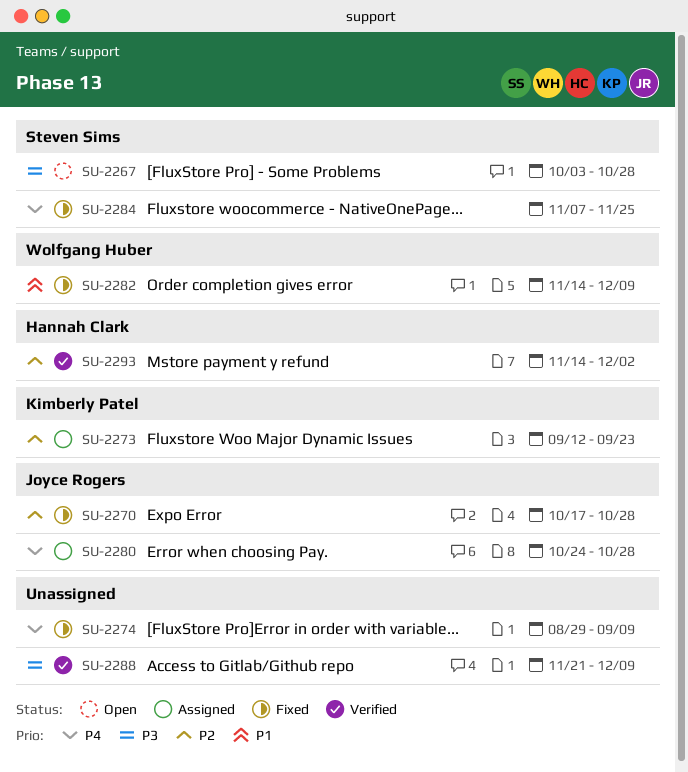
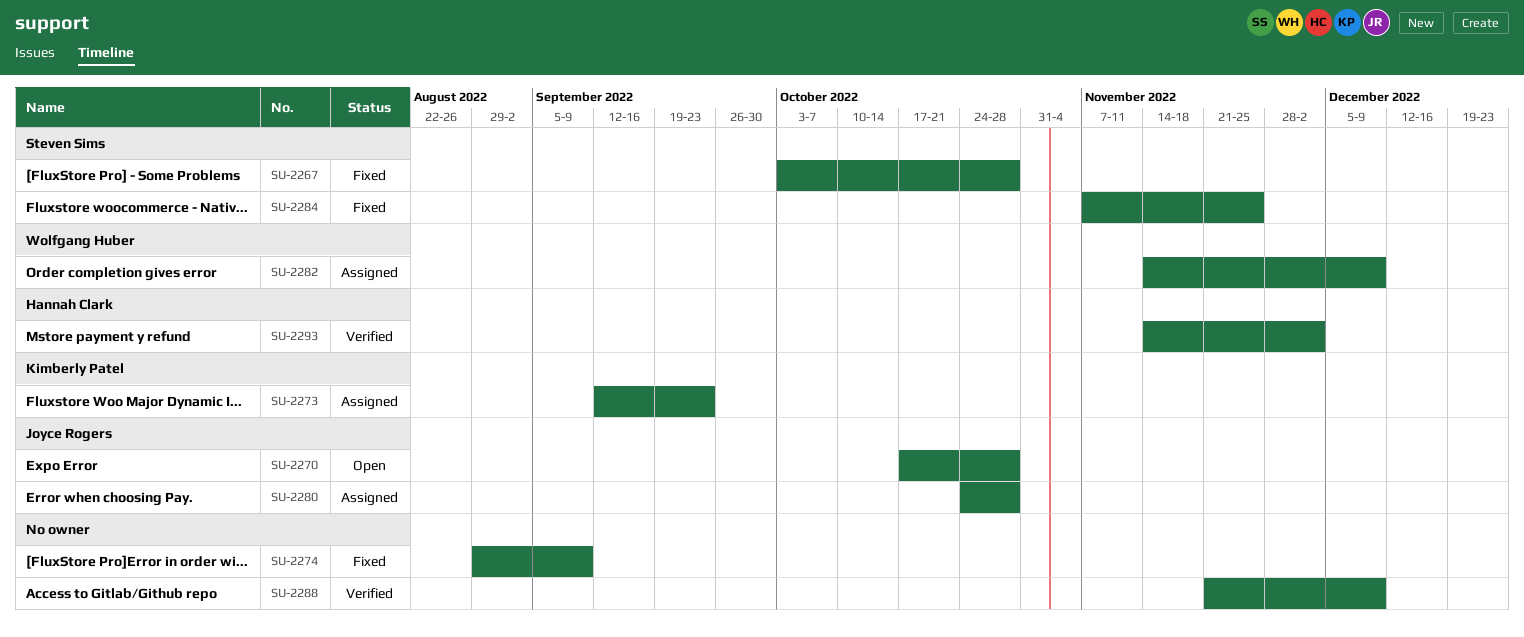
SU-2267, status: Open -> Fixed
SU-2270, status: Fixed -> Open
SU-2282, status: Fixed -> Assigned

